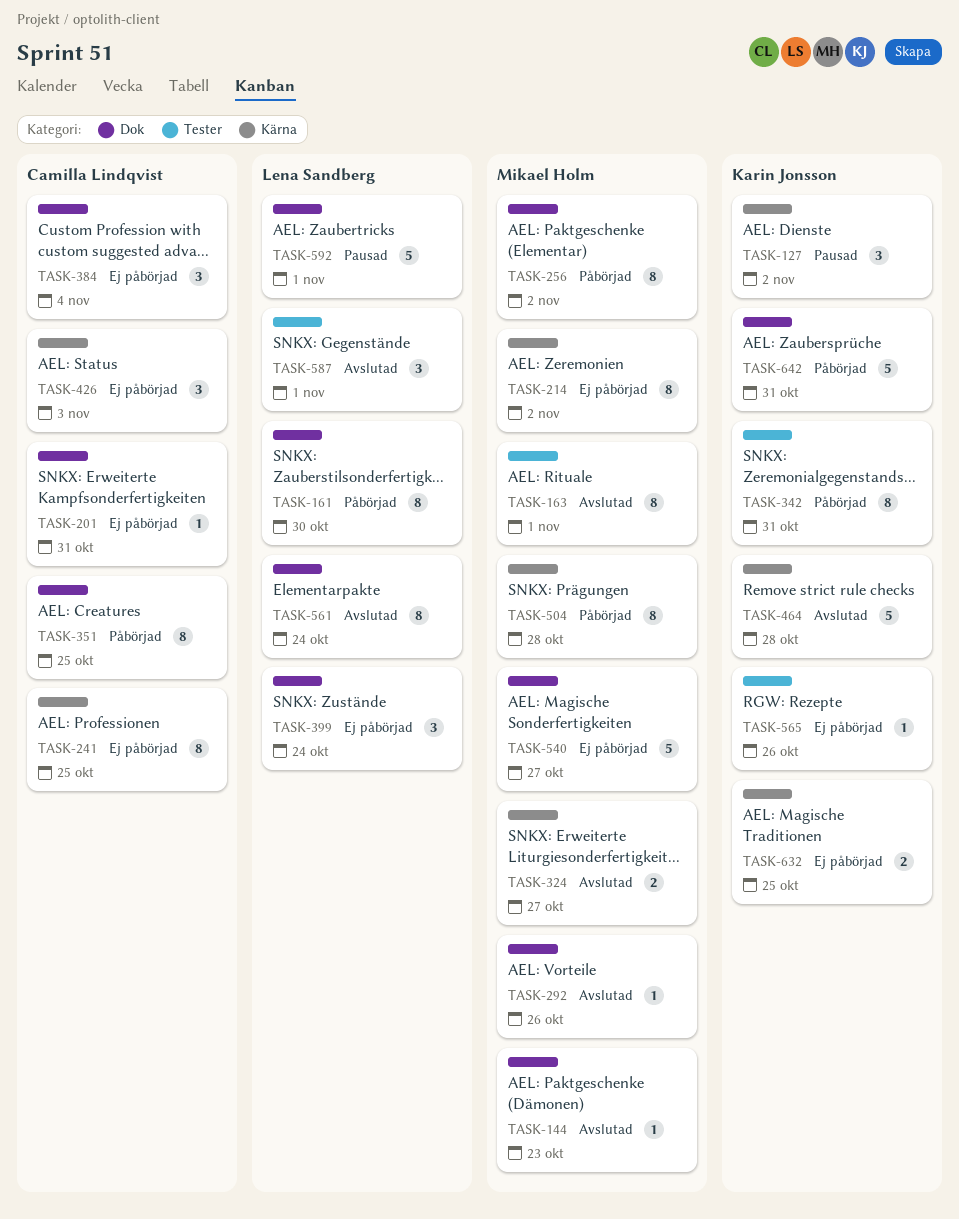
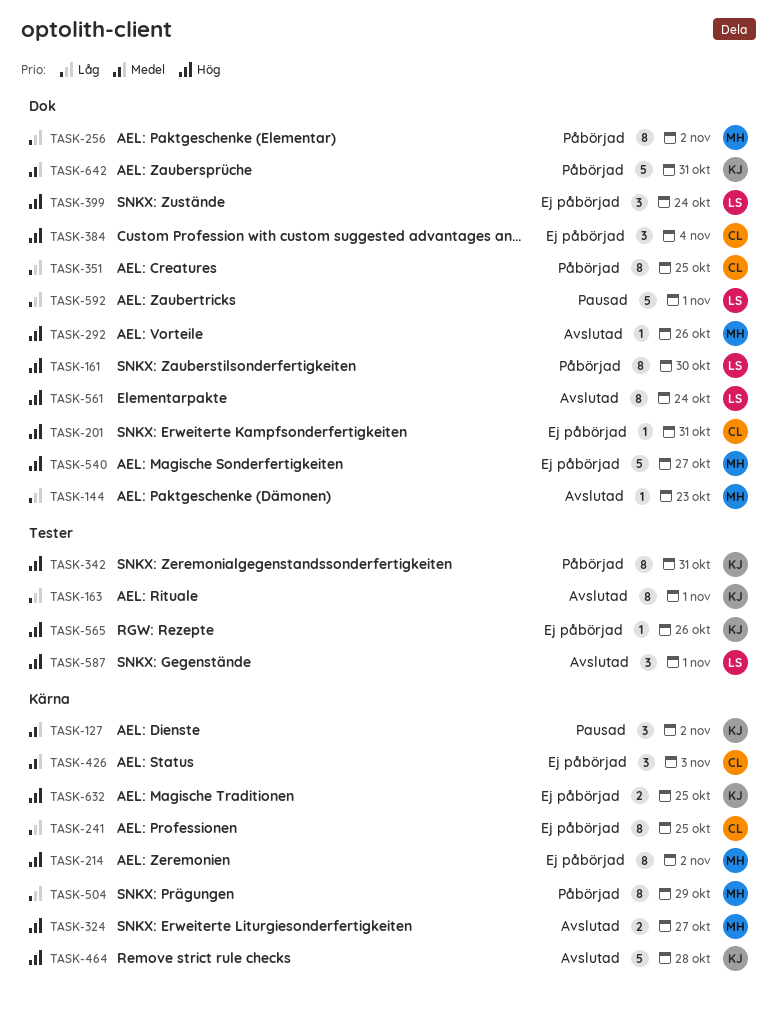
TASK-163, owner: Mikael Holm -> Karin Jonsson
TASK-504, due: Oct 28 -> Oct 29

